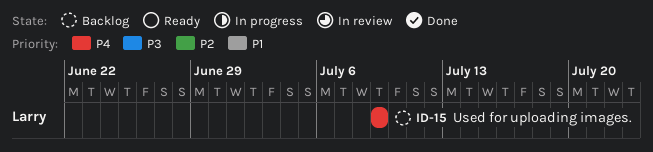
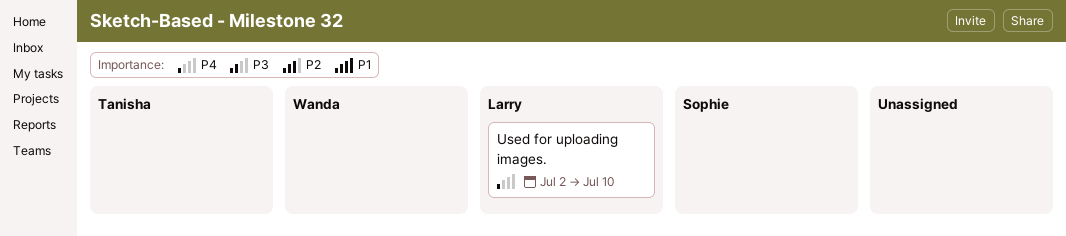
Used for uploading images., start: Jul 9 -> Jul 2
Used for uploading images., due: Jul 9 -> Jul 10

